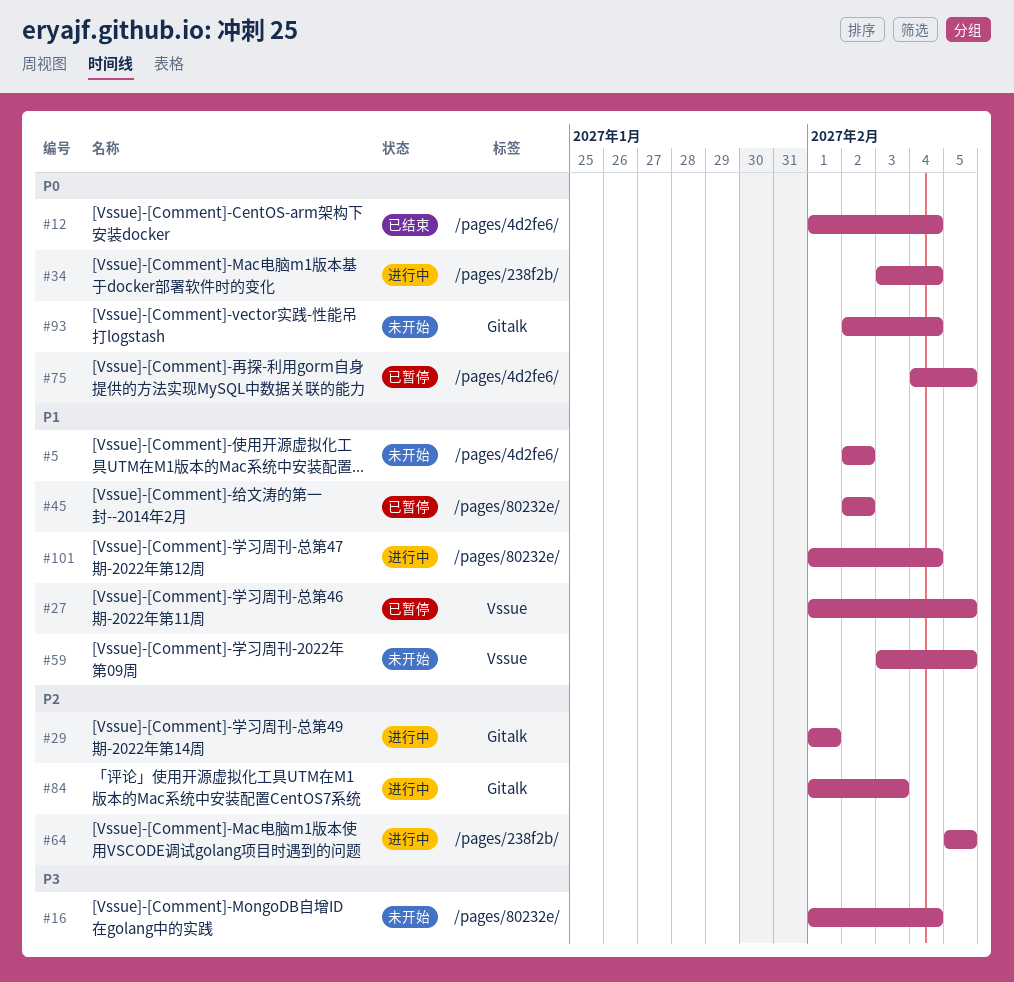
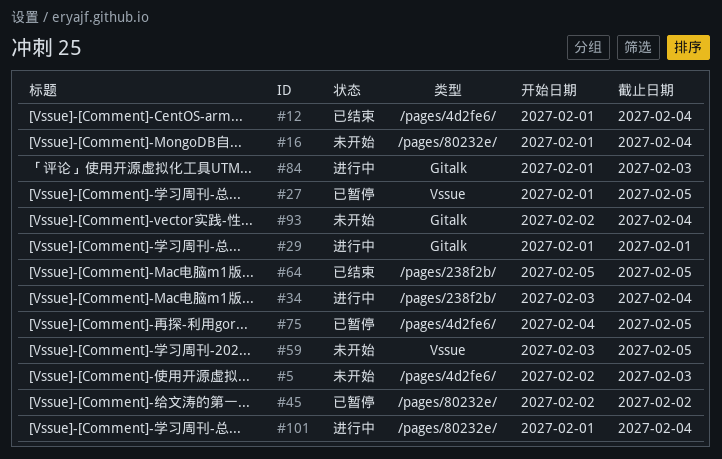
#5, due: Feb 2 -> Feb 3
#64, status: 进行中 -> 已结束

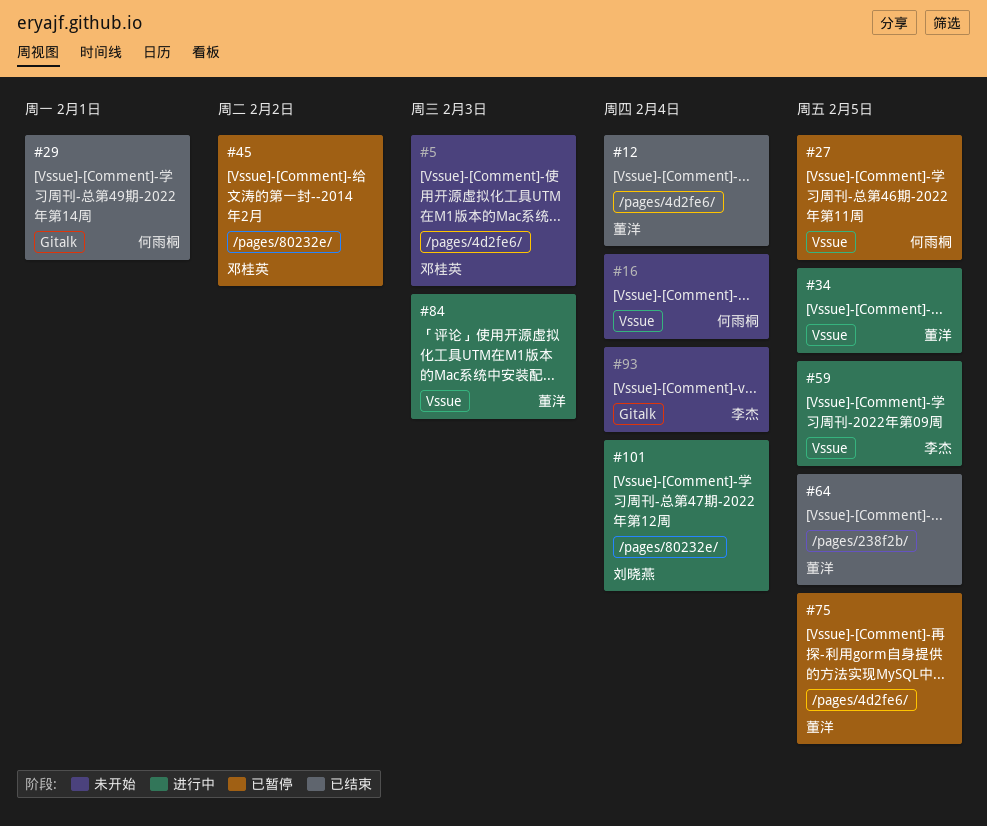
#16, label: /pages/80232e/ -> Vssue
#29, status: 进行中 -> 已结束
#34, label: /pages/238f2b/ -> Vssue
#34, due: Feb 4 -> Feb 5
#59, status: 未开始 -> 进行中
#84, label: Gitalk -> Vssue

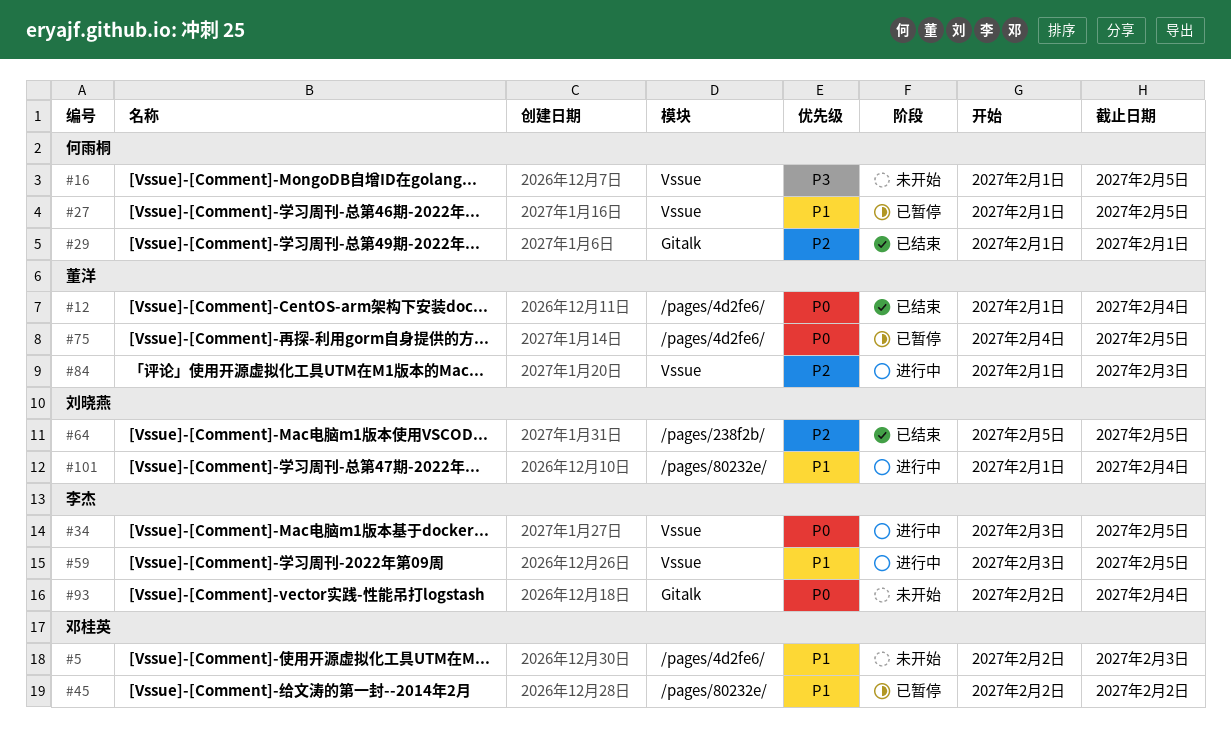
#16, due: Feb 4 -> Feb 5
#34, owner: 董洋 -> 李杰
#64, owner: 董洋 -> 刘晓燕

